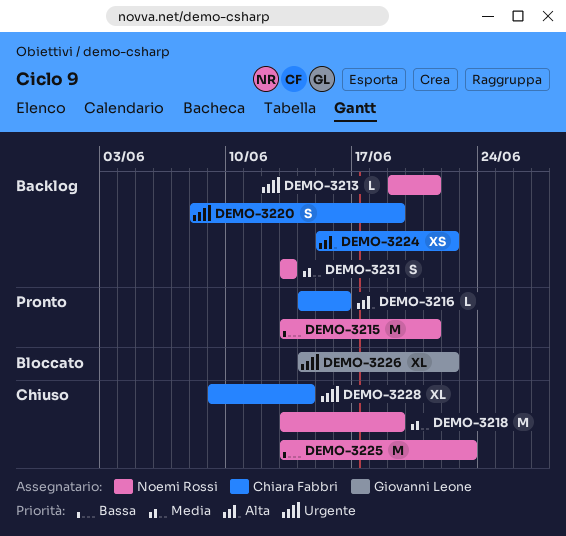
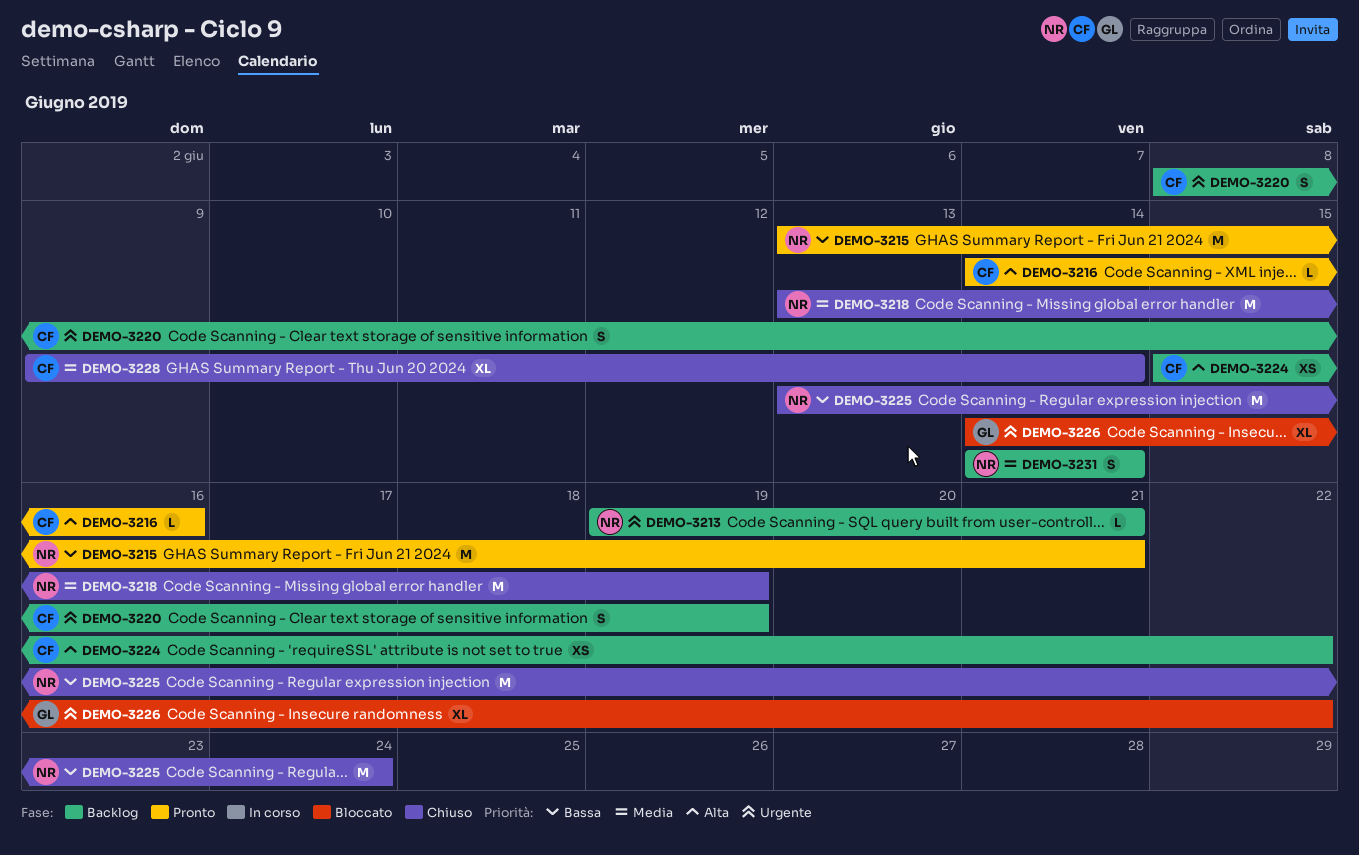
DEMO-3225, due: Jun 23 -> Jun 24
DEMO-3228, priority: Urgente -> Media
DEMO-3231, start: Jun 13 -> Jun 14
DEMO-3231, due: Jun 13 -> Jun 14

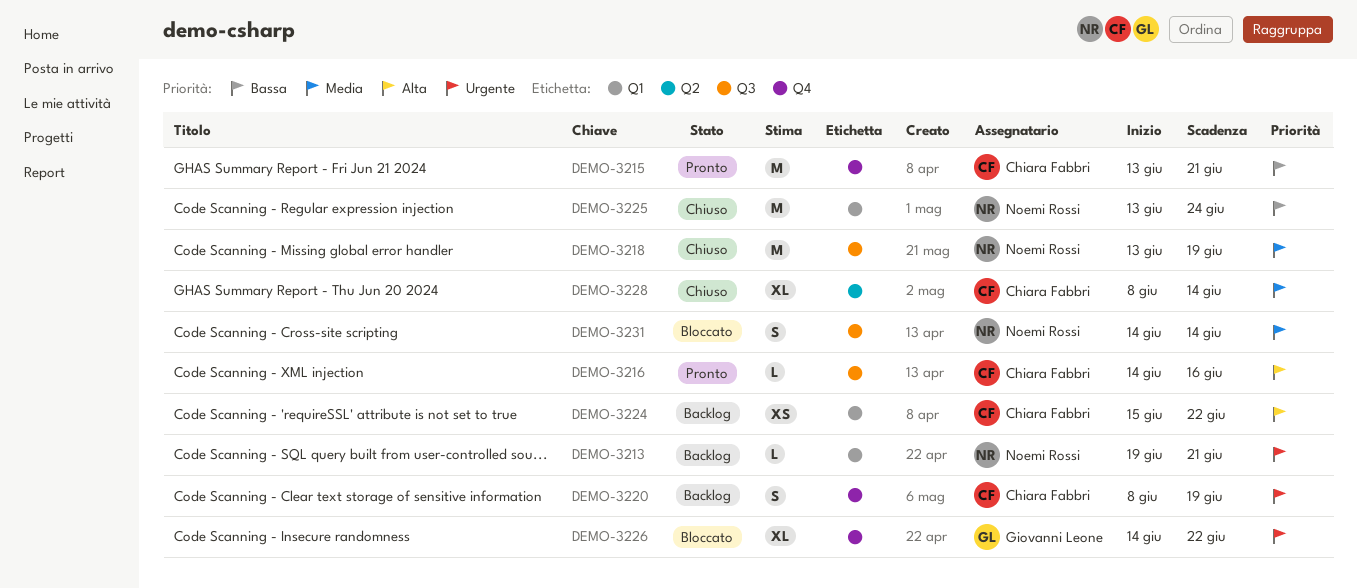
DEMO-3215, owner: Noemi Rossi -> Chiara Fabbri
DEMO-3228, start: Jun 9 -> Jun 8
DEMO-3231, status: Backlog -> Bloccato

